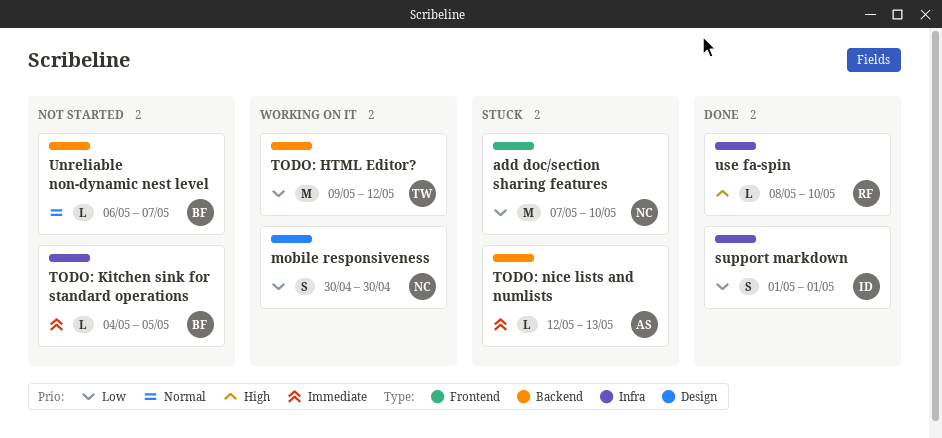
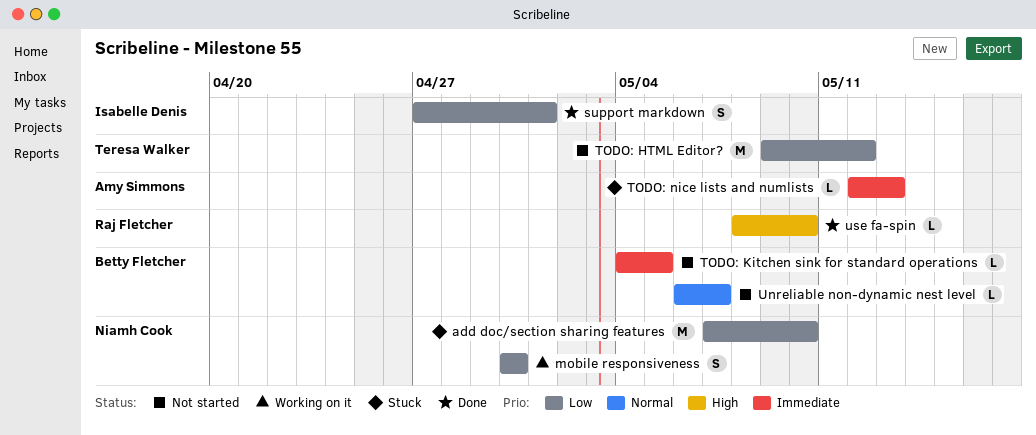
support markdown, start: May 1 -> Apr 27
TODO: HTML Editor?, status: Working on it -> Not started

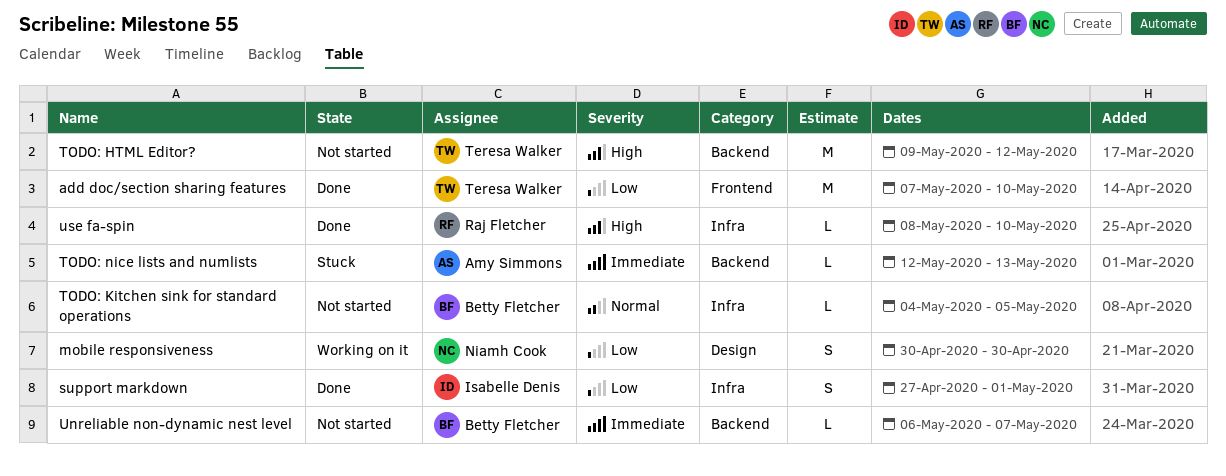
add doc/section sharing features, status: Stuck -> Done
add doc/section sharing features, owner: Niamh Cook -> Teresa Walker
TODO: HTML Editor?, priority: Low -> High
TODO: Kitchen sink for standard operations, priority: Immediate -> Normal
Unreliable non-dynamic nest level, priority: Normal -> Immediate

